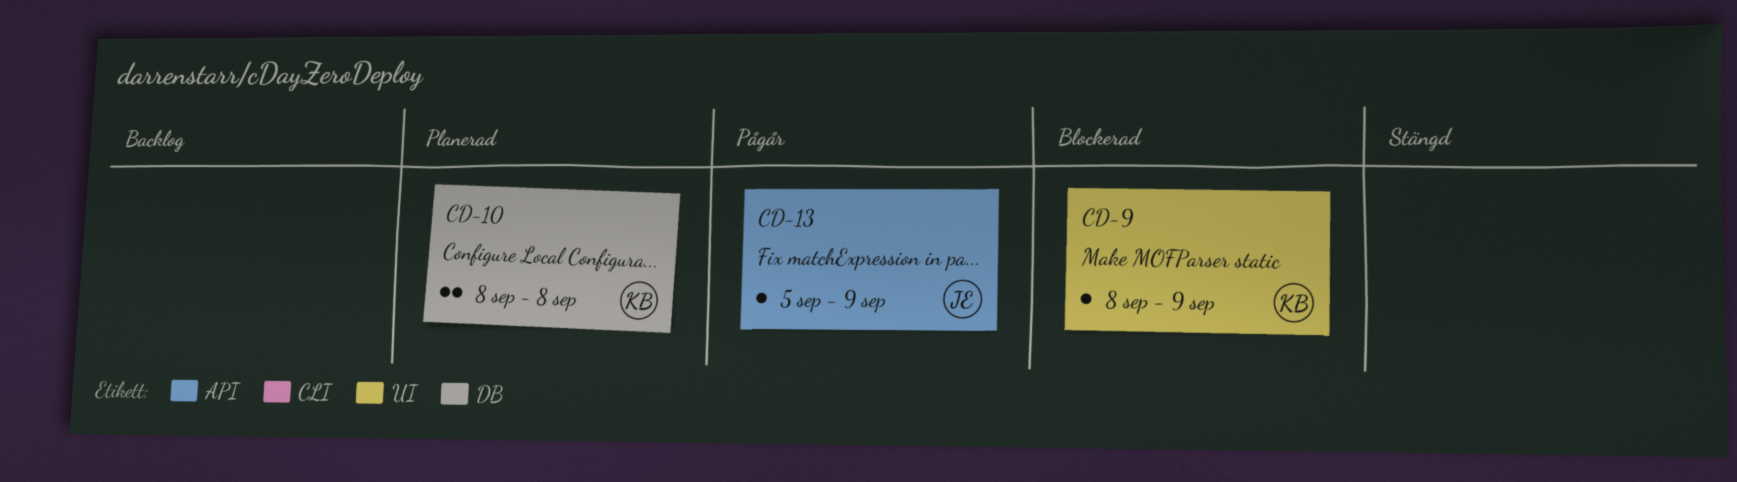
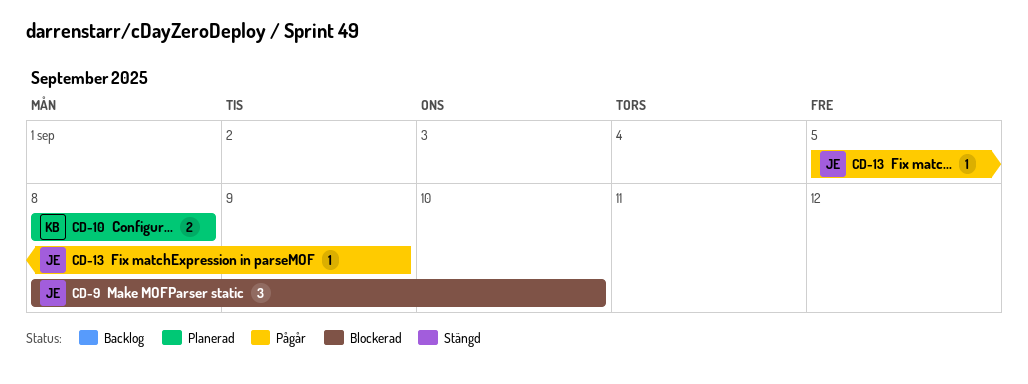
CD-9, owner: KB -> JE
CD-9, estimate: 1 -> 3
CD-9, due: Sep 9 -> Sep 10

